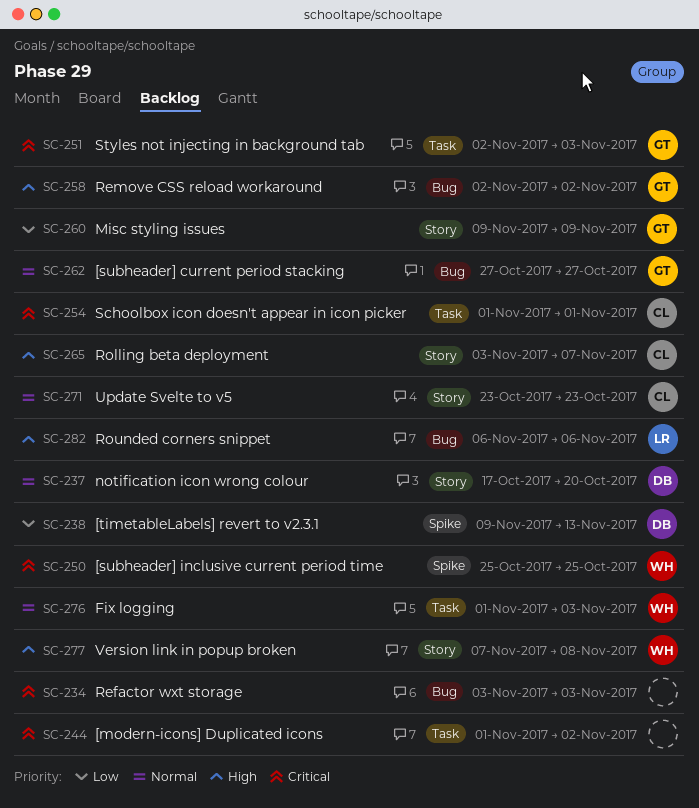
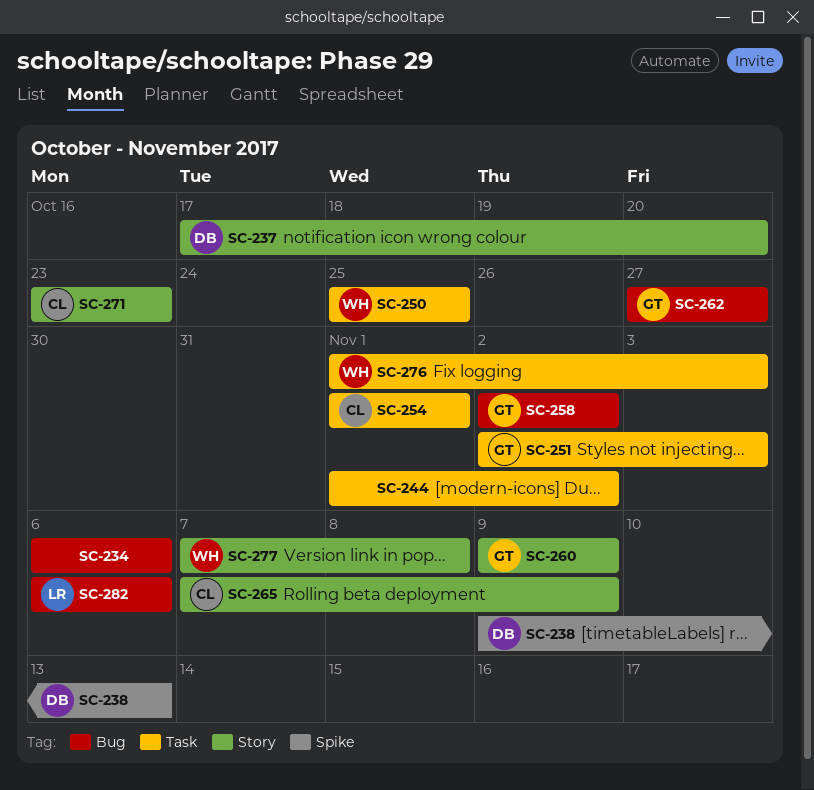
SC-234, start: Nov 3 -> Nov 6
SC-234, due: Nov 3 -> Nov 6
SC-250, label: Spike -> Task
SC-265, start: Nov 3 -> Nov 7
SC-265, due: Nov 7 -> Nov 9

